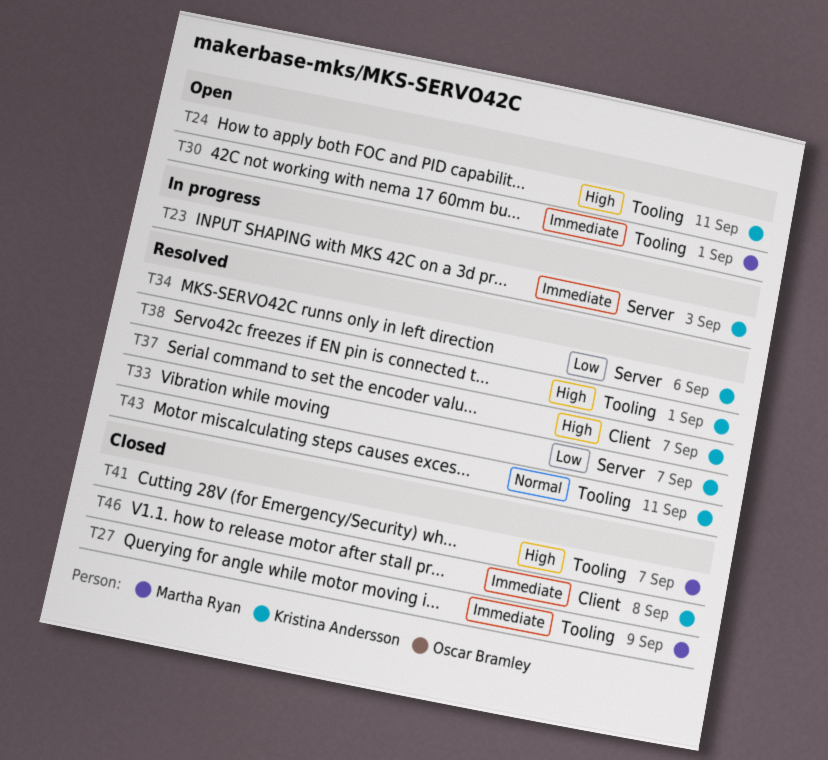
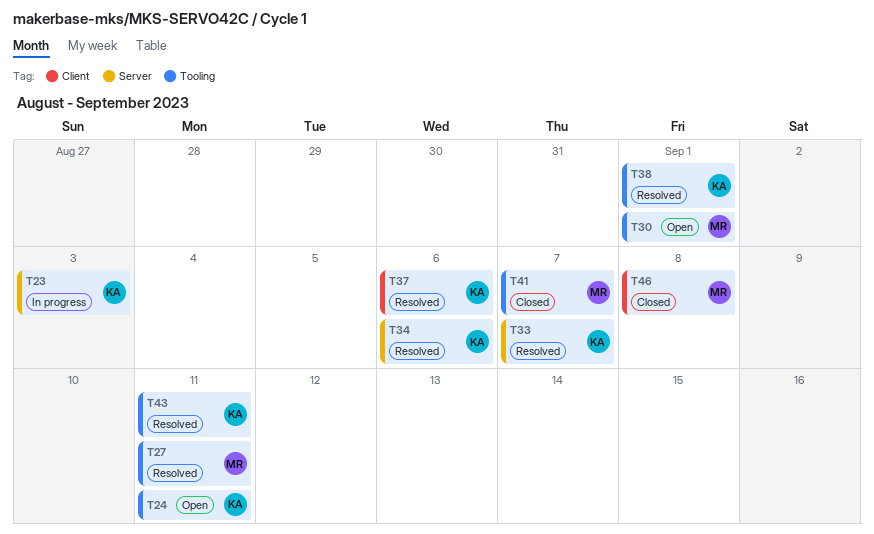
T27, status: Closed -> Resolved
T27, due: Sep 9 -> Sep 11
T37, due: Sep 7 -> Sep 6
T46, owner: Kristina Andersson -> Martha Ryan

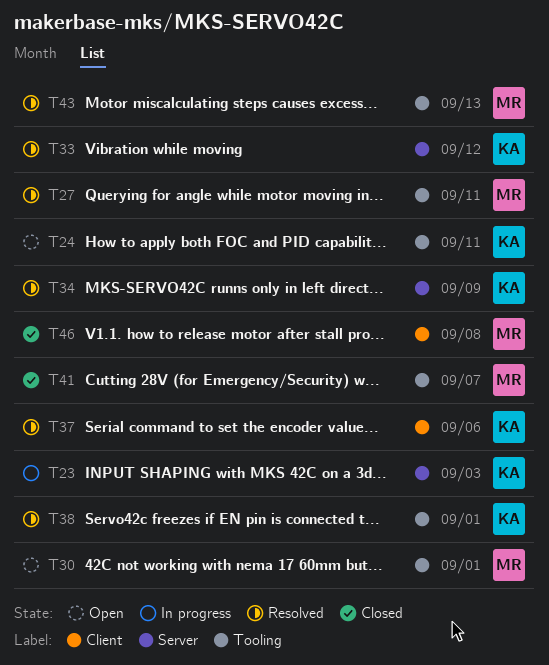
T33, due: Sep 7 -> Sep 12
T34, due: Sep 6 -> Sep 9
T43, owner: KA -> MR
T43, due: Sep 11 -> Sep 13

